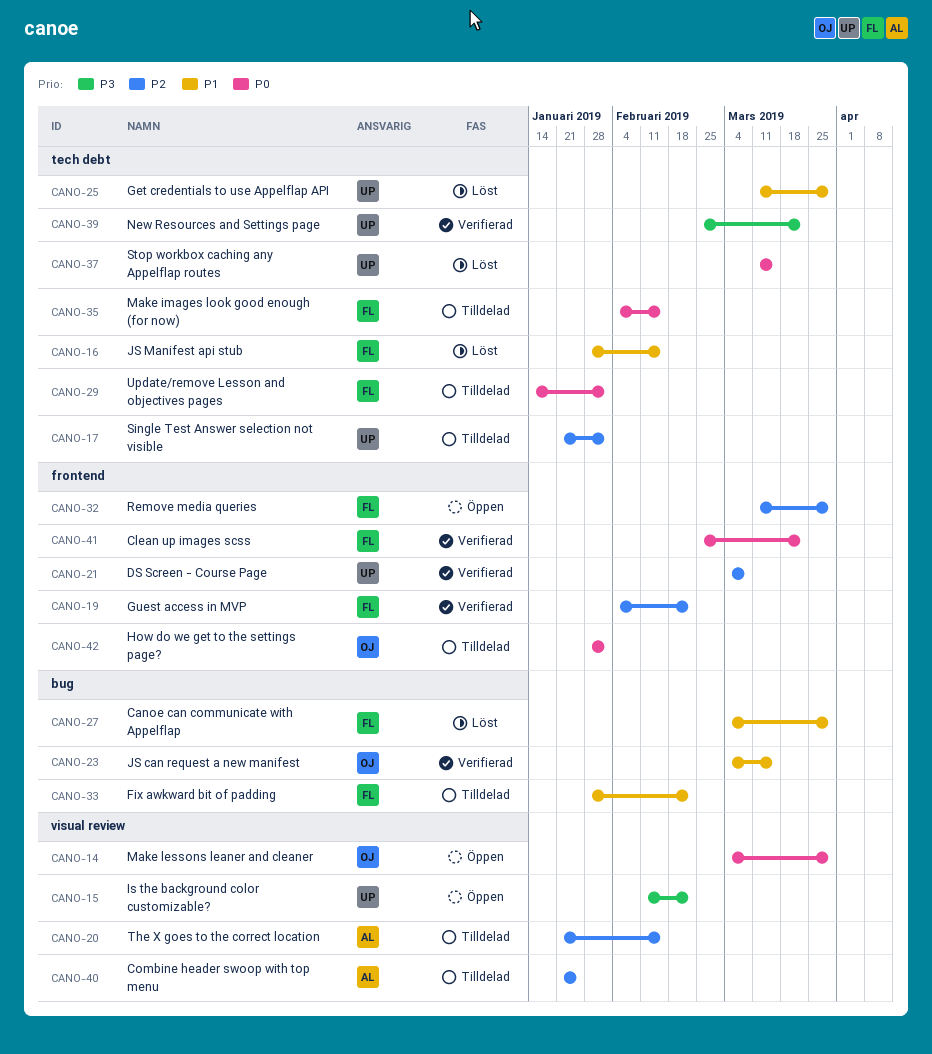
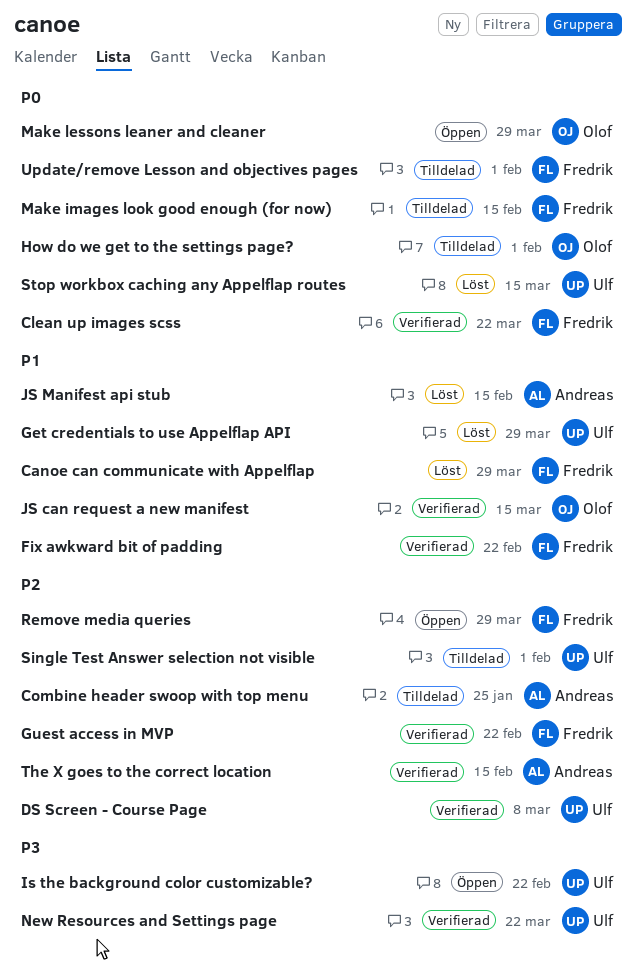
Fix awkward bit of padding, status: Tilldelad -> Verifierad
JS Manifest api stub, owner: Fredrik -> Andreas
The X goes to the correct location, status: Tilldelad -> Verifierad

